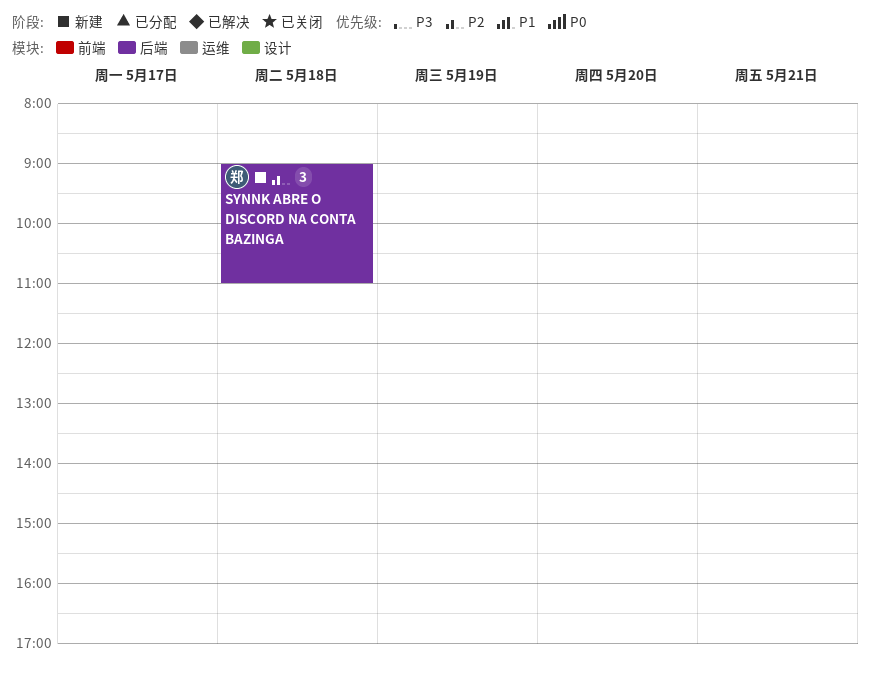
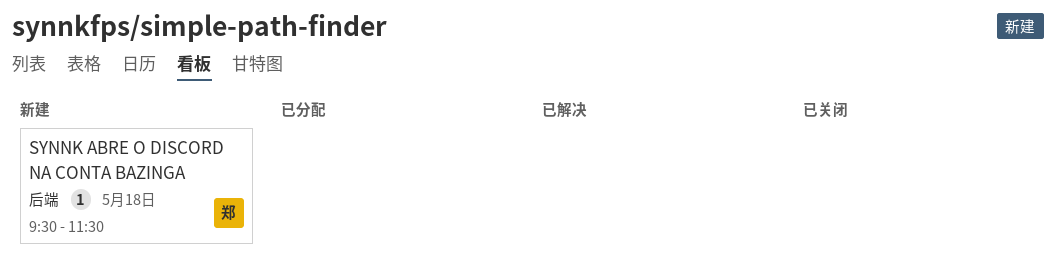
SYNNK ABRE O DISCORD NA CONTA BAZINGA, estimate: 3 -> 1
SYNNK ABRE O DISCORD NA CONTA BAZINGA, begins: 09:00 -> 09:30
SYNNK ABRE O DISCORD NA CONTA BAZINGA, ends: 11:00 -> 11:30

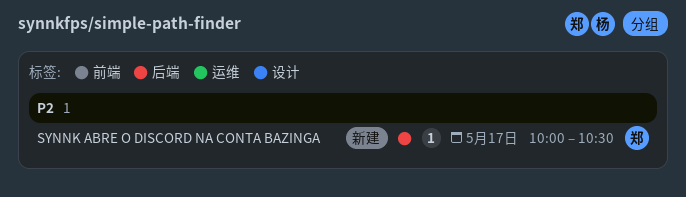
SYNNK ABRE O DISCORD NA CONTA BAZINGA, day: May 18 -> May 17
SYNNK ABRE O DISCORD NA CONTA BAZINGA, begins: 09:30 -> 10:00
SYNNK ABRE O DISCORD NA CONTA BAZINGA, ends: 11:30 -> 10:30

